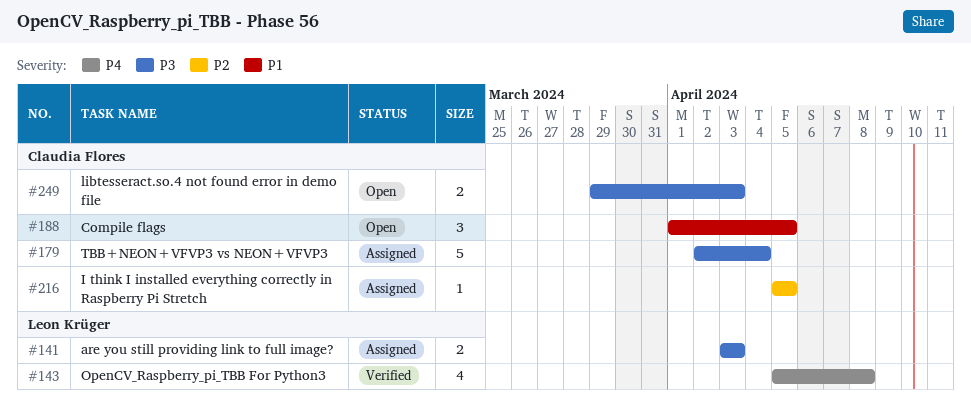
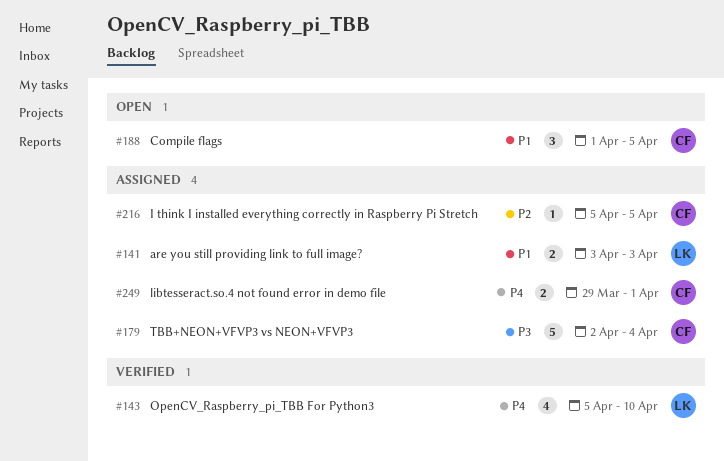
#141, priority: P3 -> P1
#143, due: Apr 8 -> Apr 10
#249, status: Open -> Assigned
#249, priority: P3 -> P4
#249, due: Apr 3 -> Apr 1

